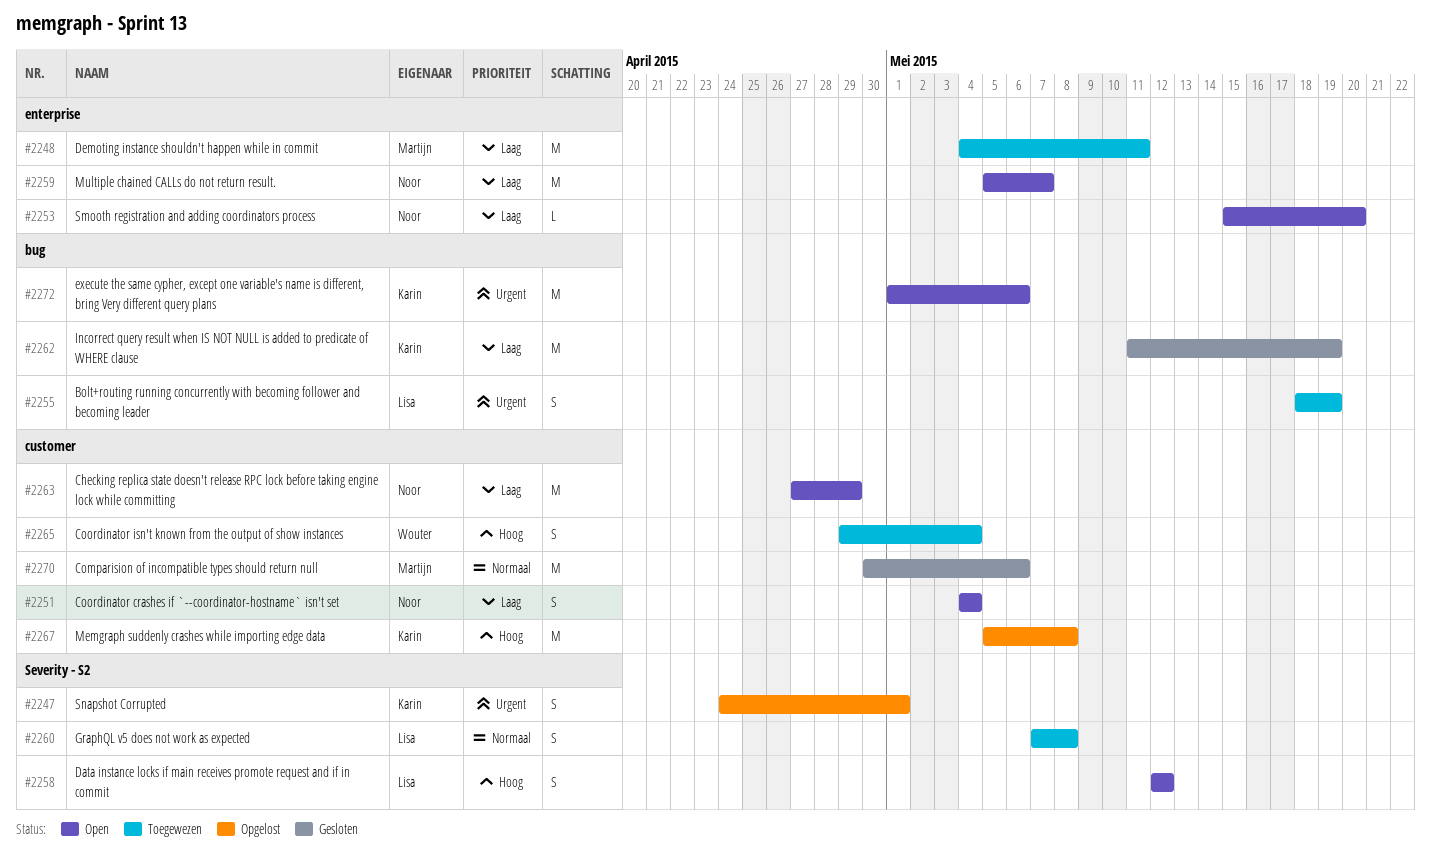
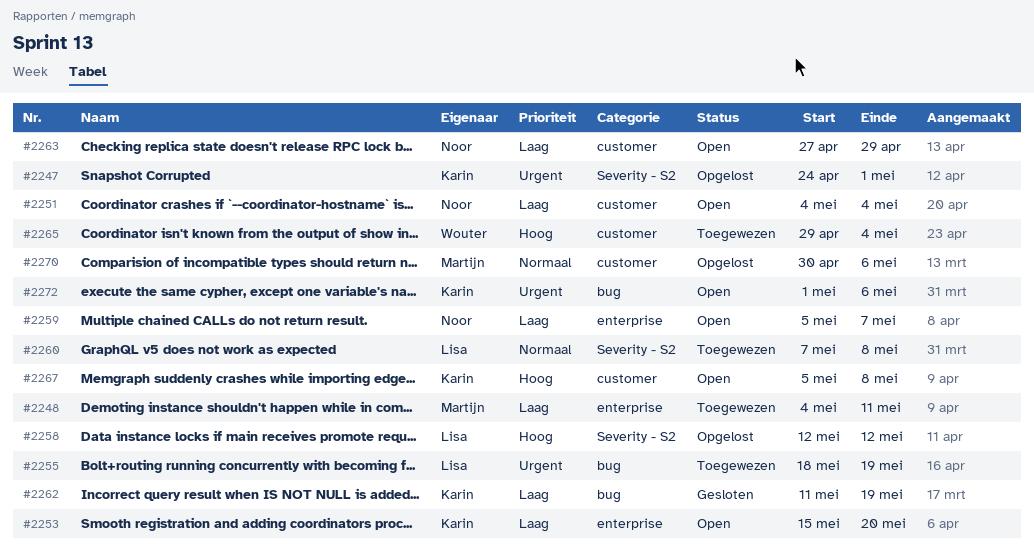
#2253, owner: Noor -> Karin
#2258, status: Open -> Opgelost
#2267, status: Opgelost -> Open
#2270, status: Gesloten -> Opgelost

